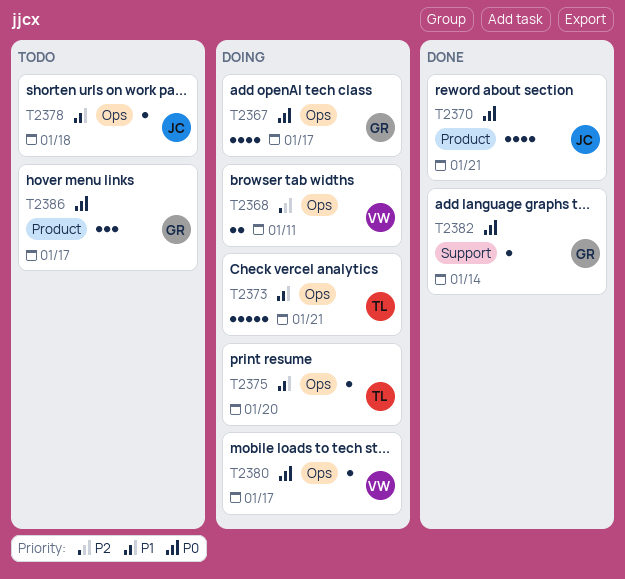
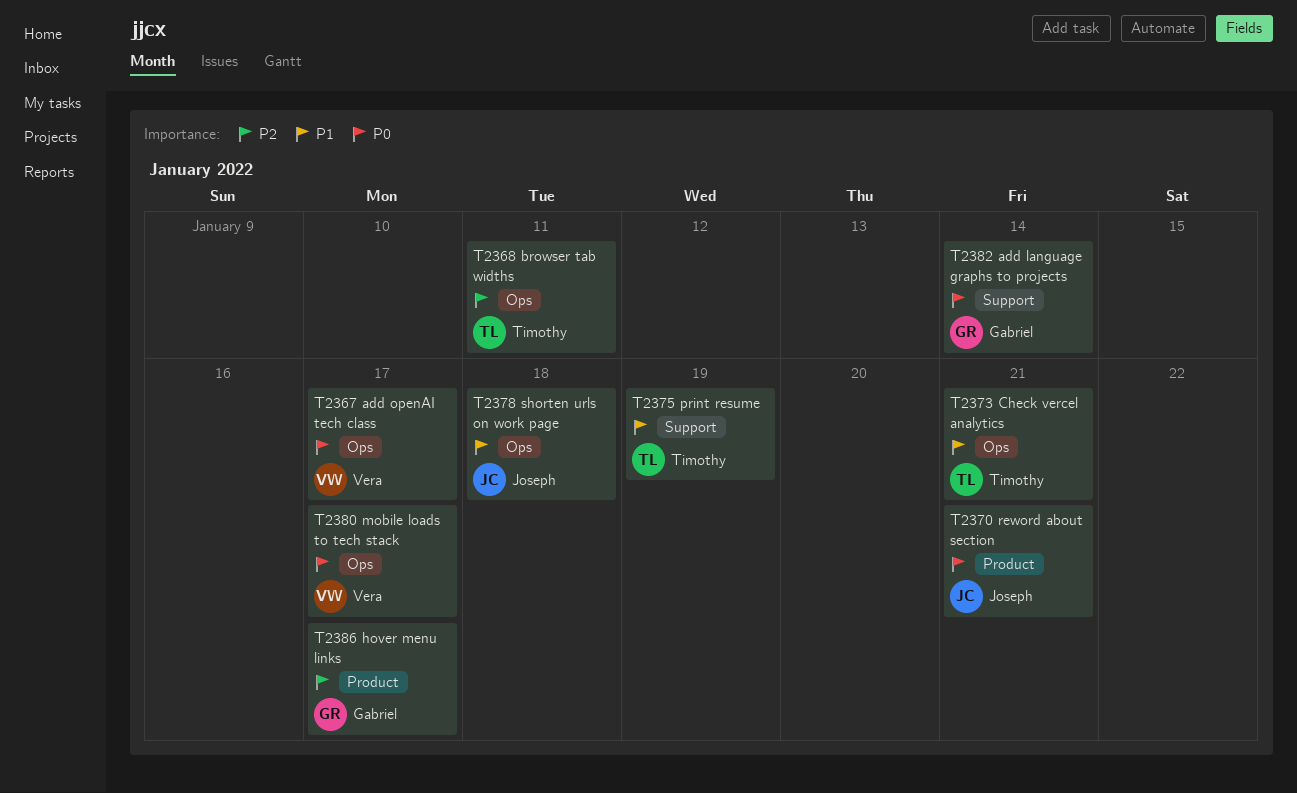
T2367, owner: Gabriel -> Vera
T2368, owner: Vera -> Timothy
T2375, label: Ops -> Support
T2375, due: Jan 20 -> Jan 19
T2386, priority: P0 -> P2

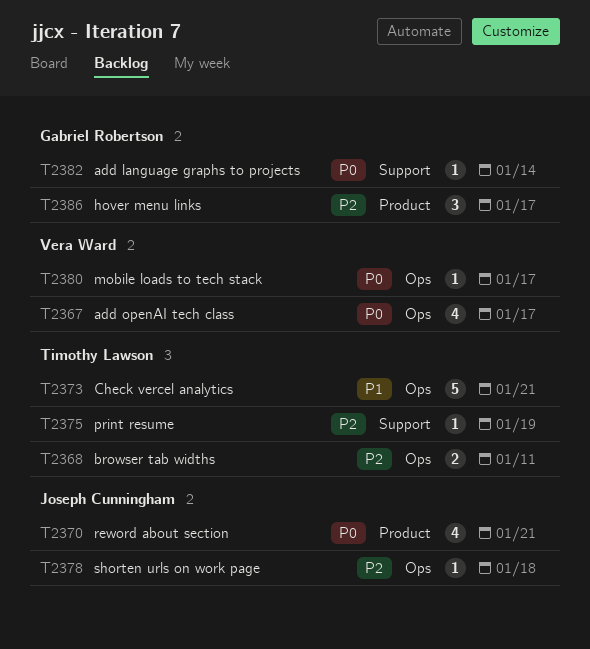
T2375, priority: P1 -> P2
T2378, priority: P1 -> P2

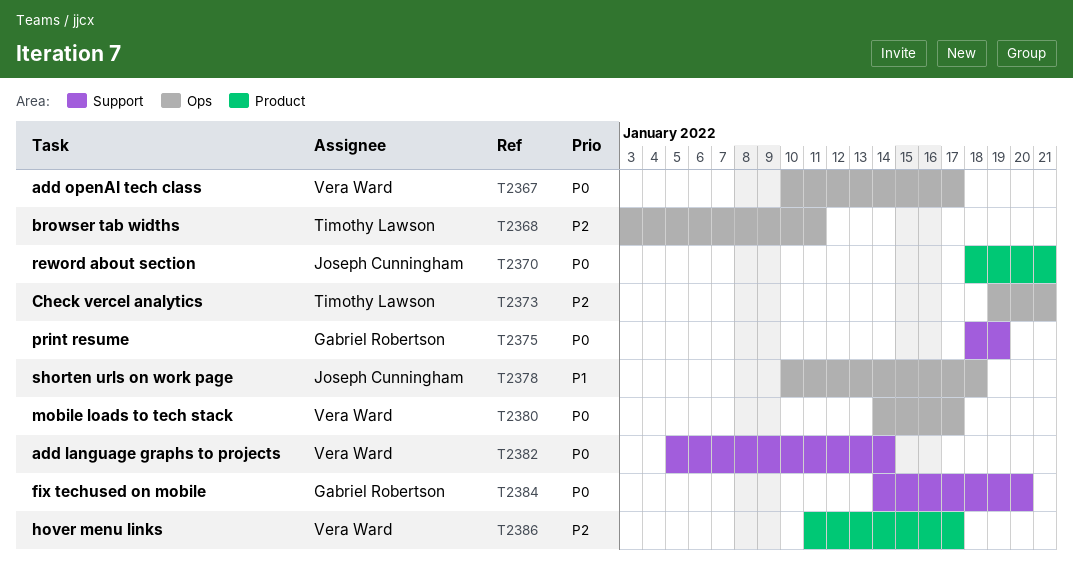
T2373, priority: P1 -> P2
T2375, owner: Timothy Lawson -> Gabriel Robertson
T2375, priority: P2 -> P0
T2378, priority: P2 -> P1
T2382, owner: Gabriel Robertson -> Vera Ward
T2384: none -> present
T2386, owner: Gabriel Robertson -> Vera Ward

